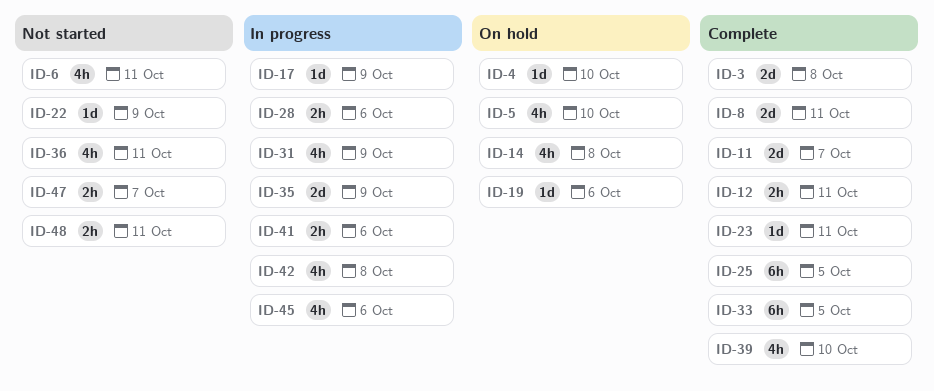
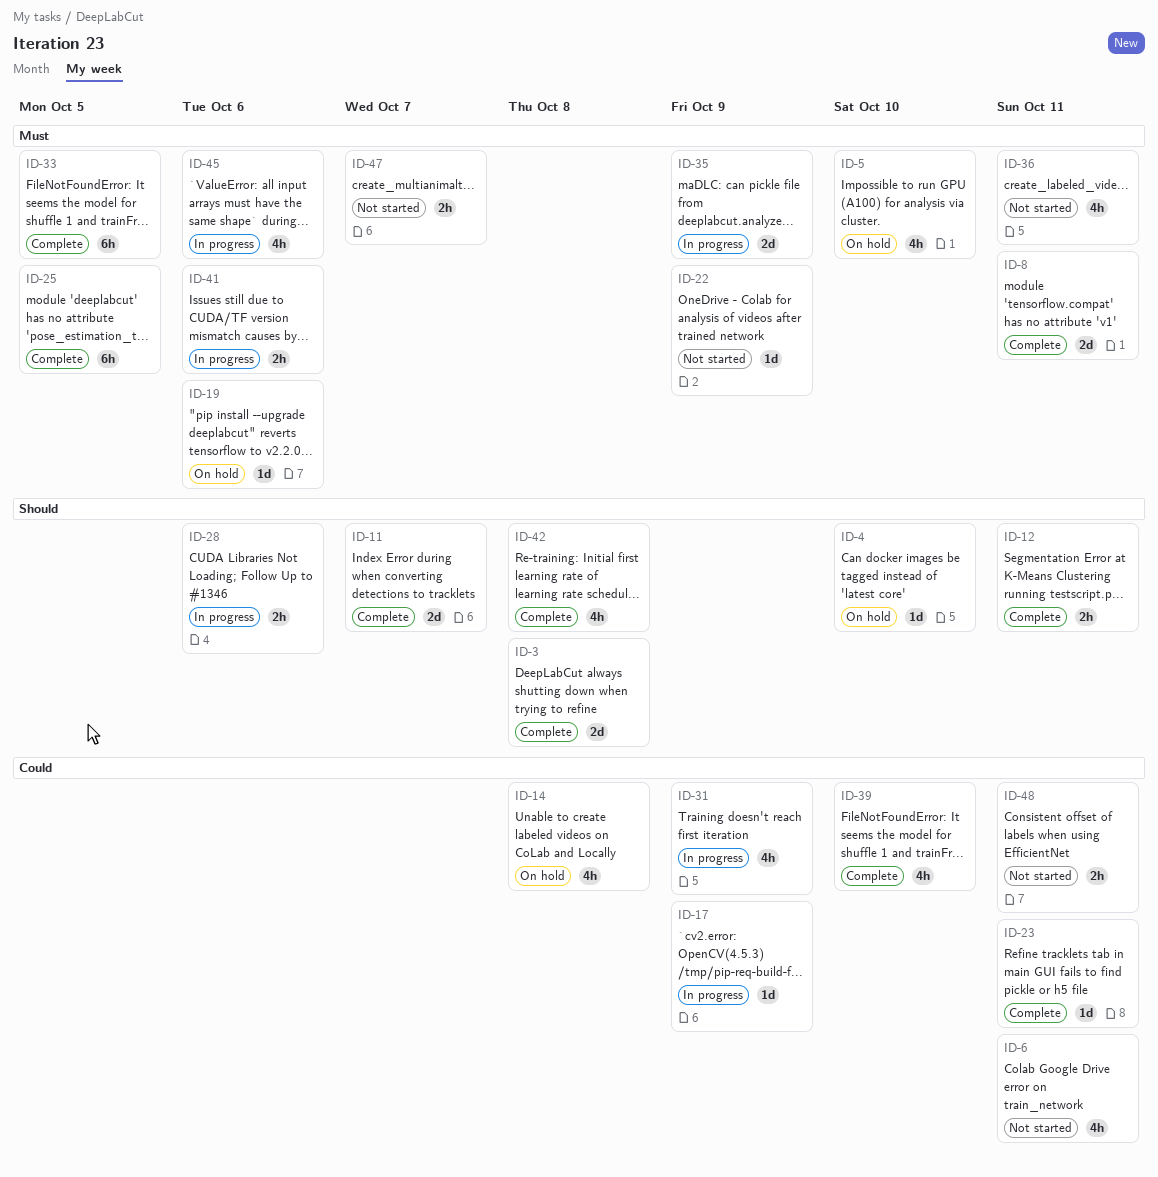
ID-42, status: In progress -> Complete

